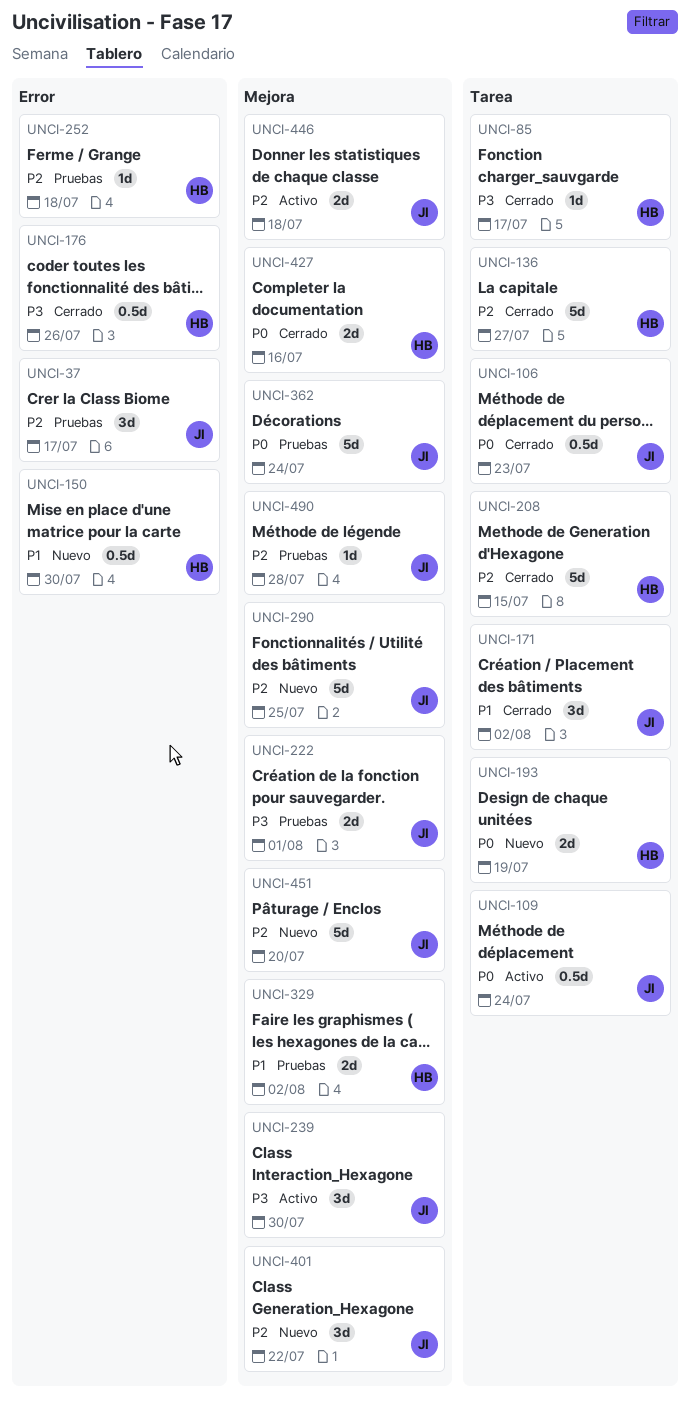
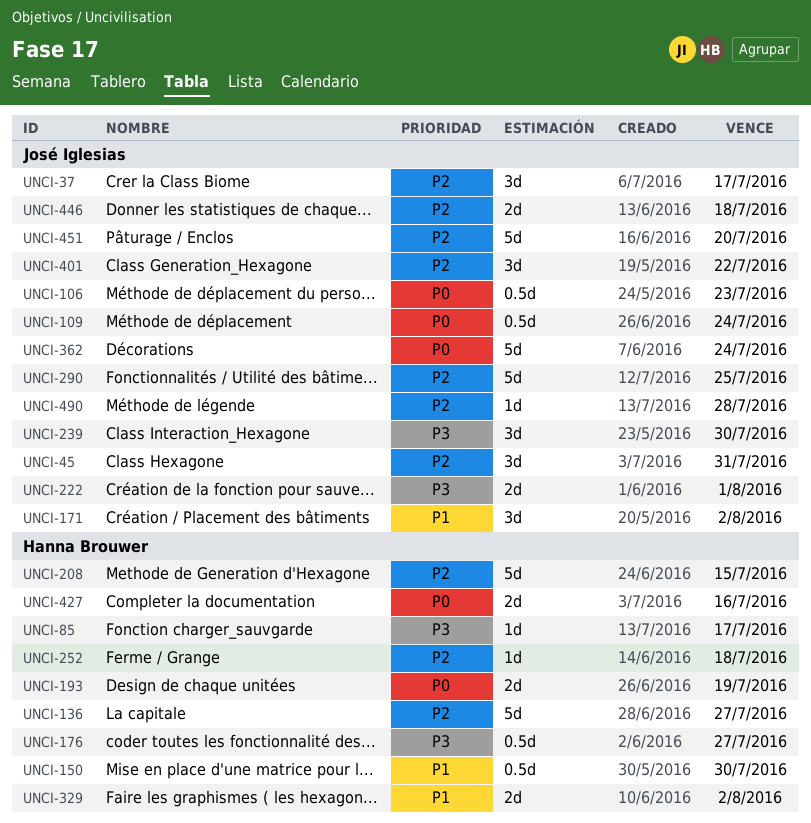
UNCI-45: none -> present
UNCI-176, due: Jul 26 -> Jul 27

